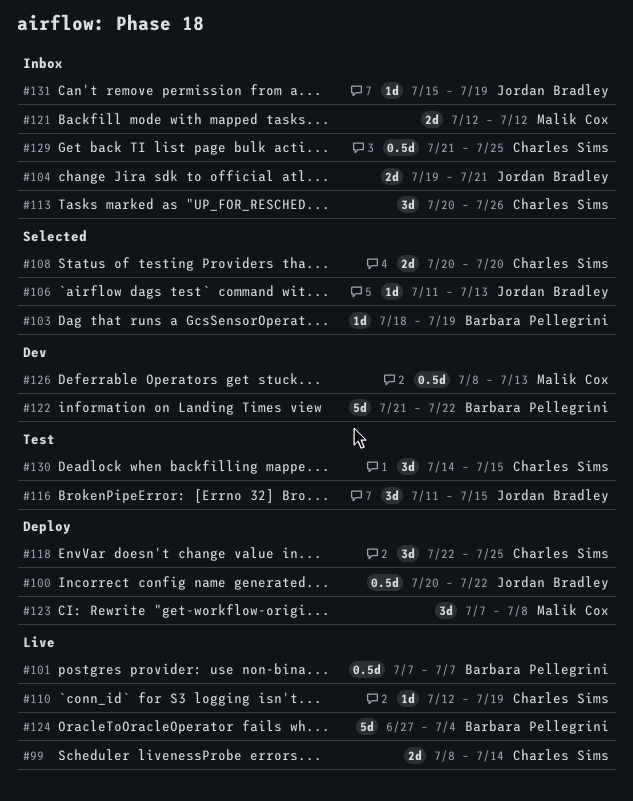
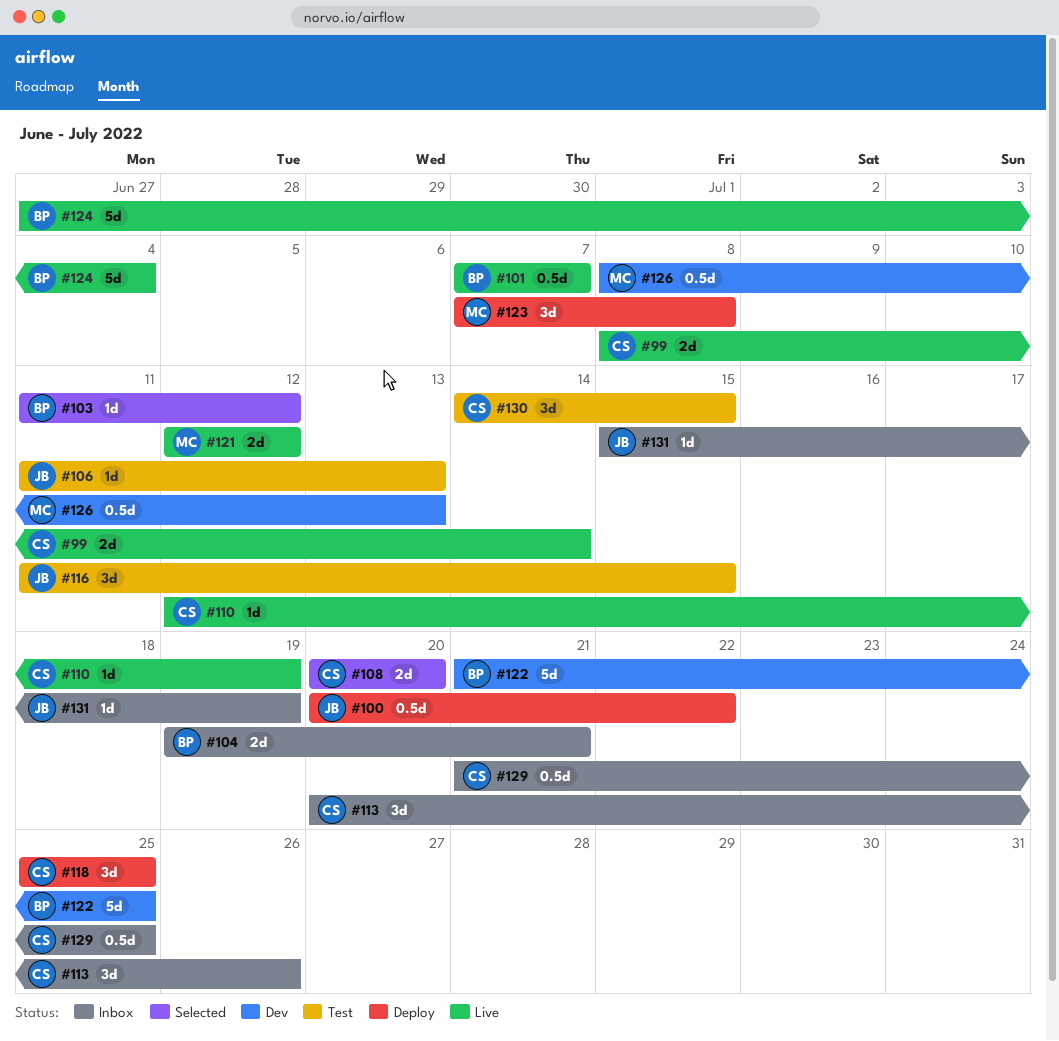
#103, start: Jul 18 -> Jul 11
#103, due: Jul 19 -> Jul 12
#104, owner: Jordan Bradley -> Barbara Pellegrini
#106, status: Selected -> Test
#118, start: Jul 22 -> Jul 25
#121, status: Inbox -> Live
#122, due: Jul 22 -> Jul 25

